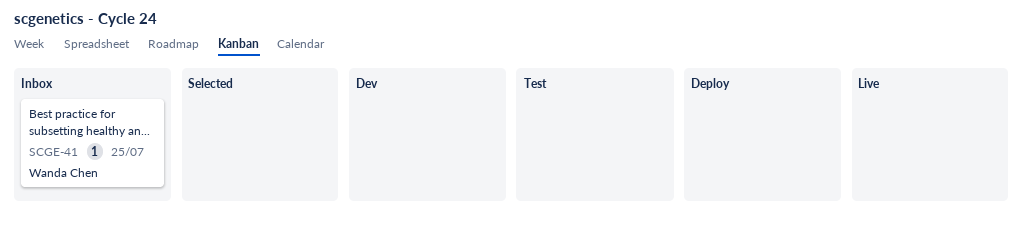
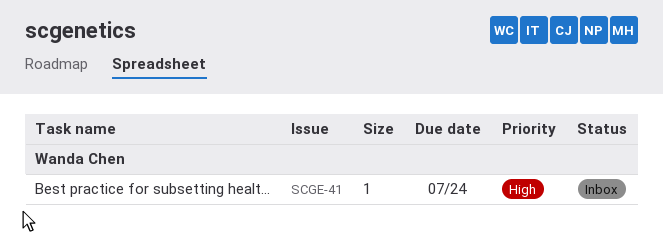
SCGE-41, due: Jul 25 -> Jul 24

